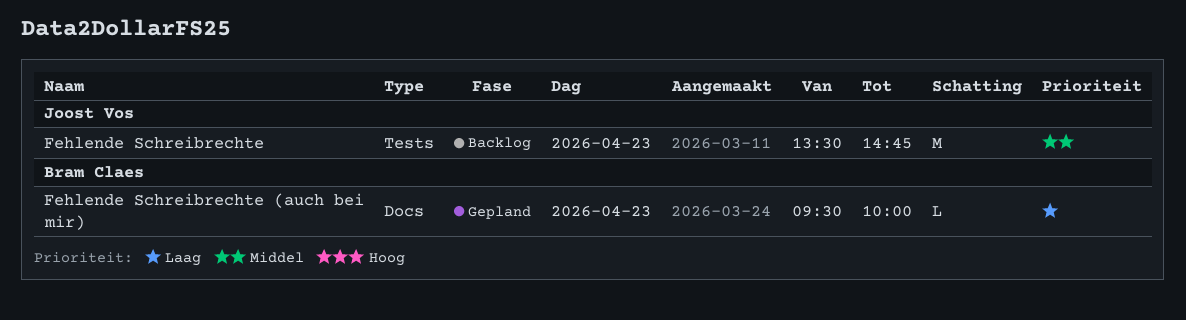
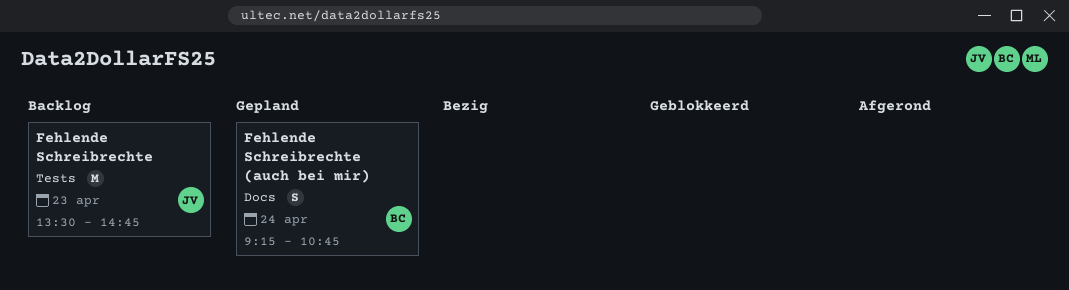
Fehlende Schreibrechte (auch bei mir), estimate: L -> S
Fehlende Schreibrechte (auch bei mir), day: Apr 23 -> Apr 24
Fehlende Schreibrechte (auch bei mir), begins: 09:30 -> 09:15
Fehlende Schreibrechte (auch bei mir), ends: 10:00 -> 10:45

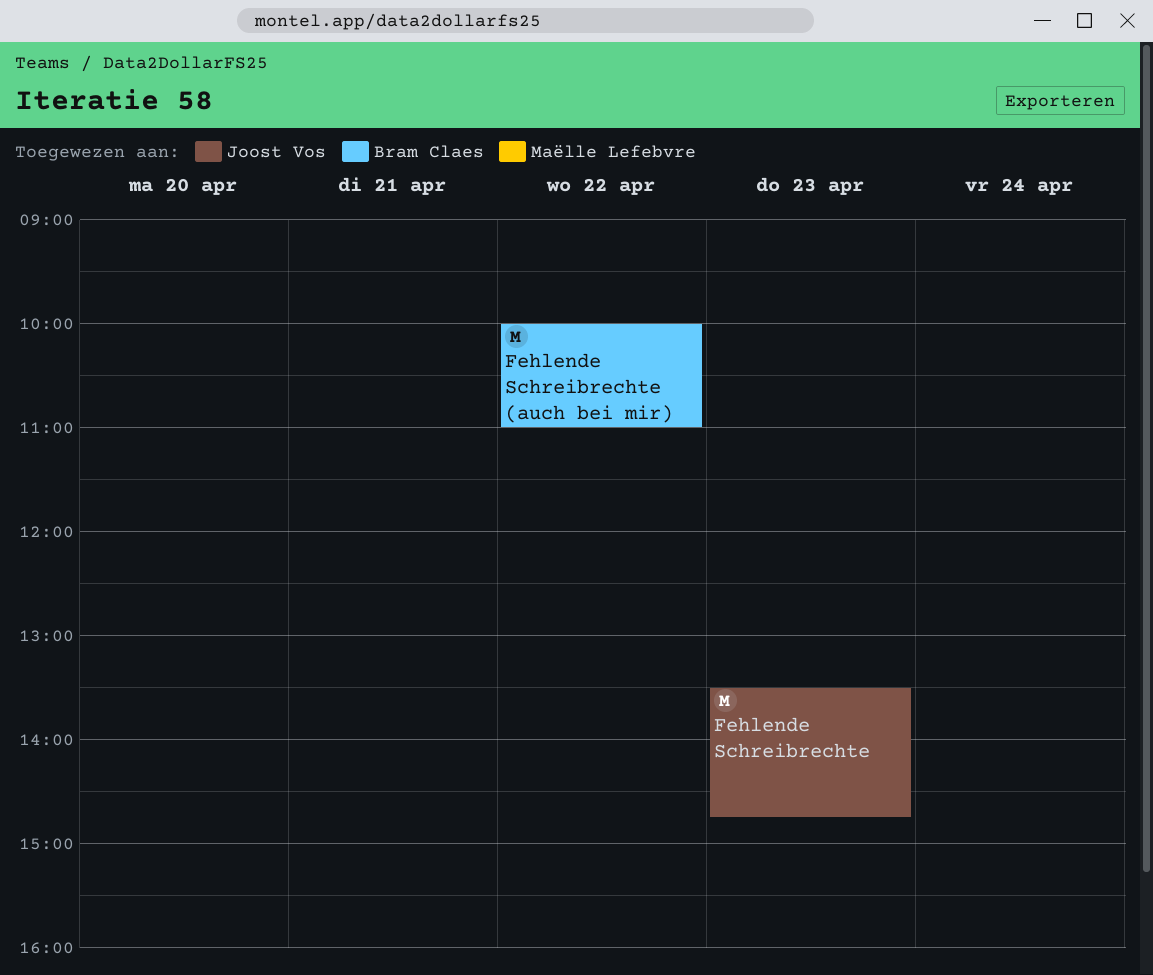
Fehlende Schreibrechte (auch bei mir), estimate: S -> M
Fehlende Schreibrechte (auch bei mir), day: Apr 24 -> Apr 22
Fehlende Schreibrechte (auch bei mir), begins: 09:15 -> 10:00
Fehlende Schreibrechte (auch bei mir), ends: 10:45 -> 11:00

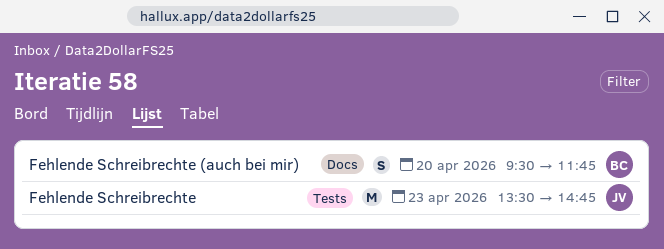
Fehlende Schreibrechte (auch bei mir), estimate: M -> S
Fehlende Schreibrechte (auch bei mir), day: Apr 22 -> Apr 20
Fehlende Schreibrechte (auch bei mir), begins: 10:00 -> 09:30
Fehlende Schreibrechte (auch bei mir), ends: 11:00 -> 11:45

